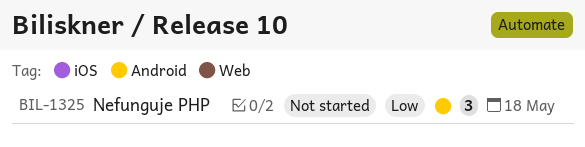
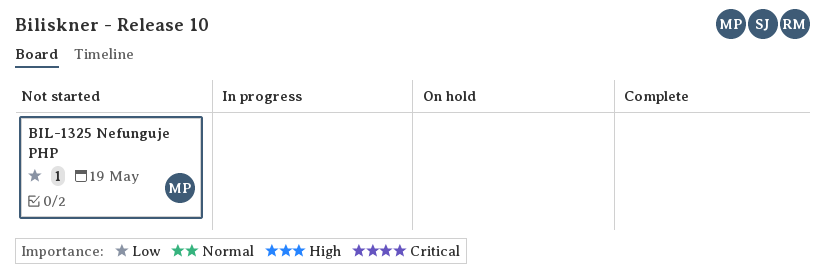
BIL-1325, estimate: 3 -> 1
BIL-1325, due: May 18 -> May 19

